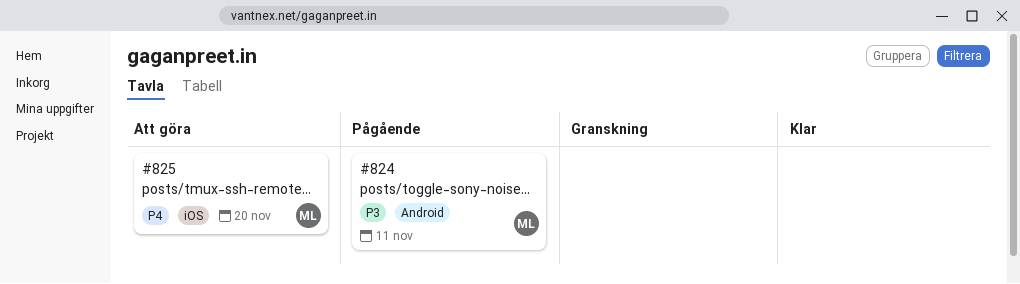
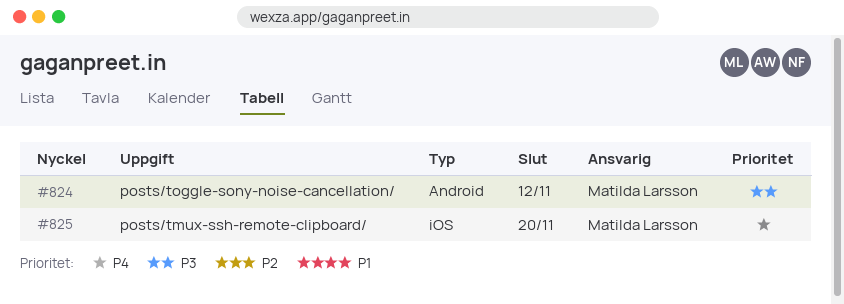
#824, due: Nov 11 -> Nov 12

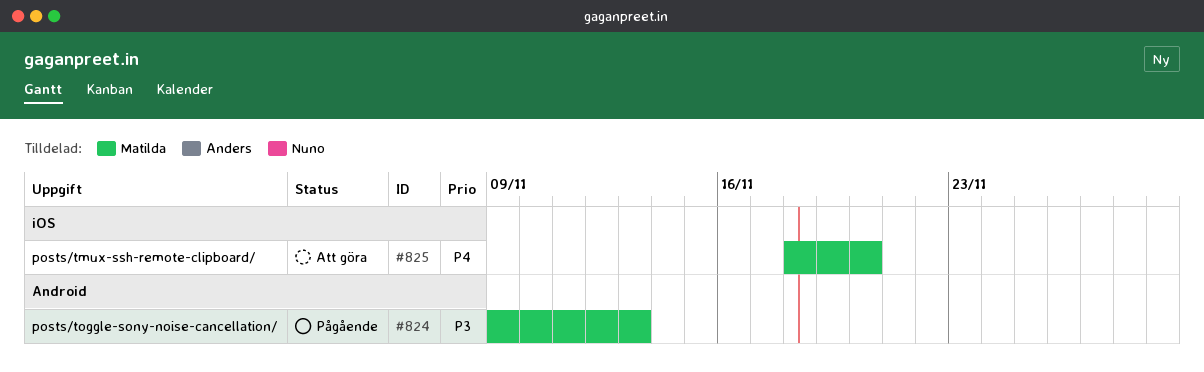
#824, due: Nov 12 -> Nov 13

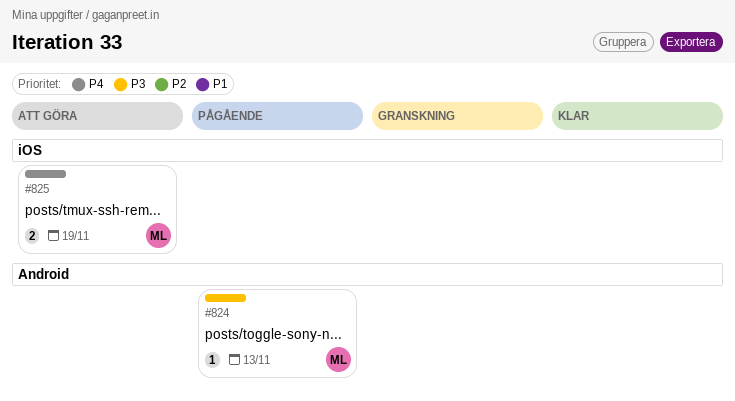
#825, due: Nov 20 -> Nov 19

